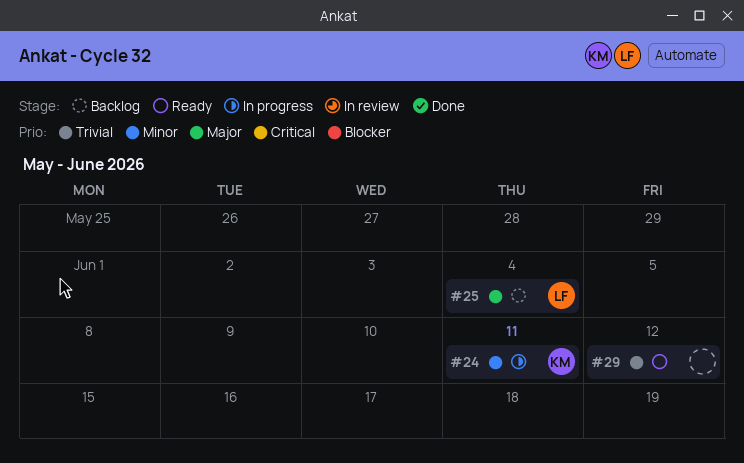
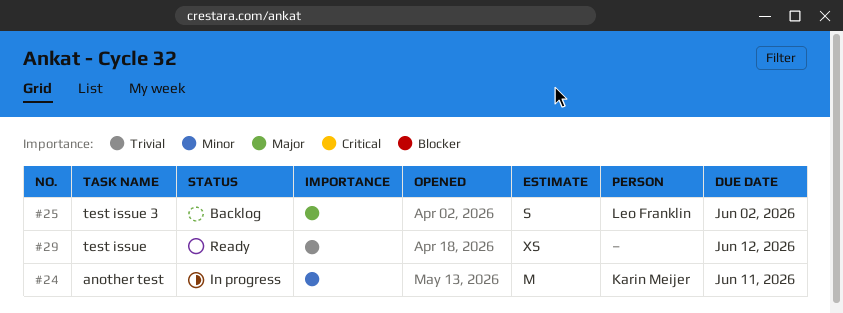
#25, due: Jun 4 -> Jun 2

